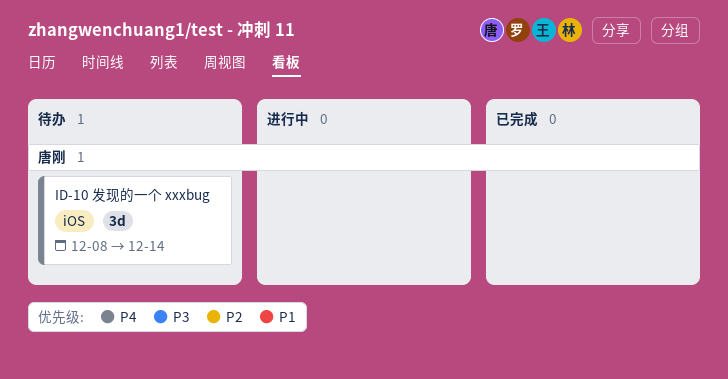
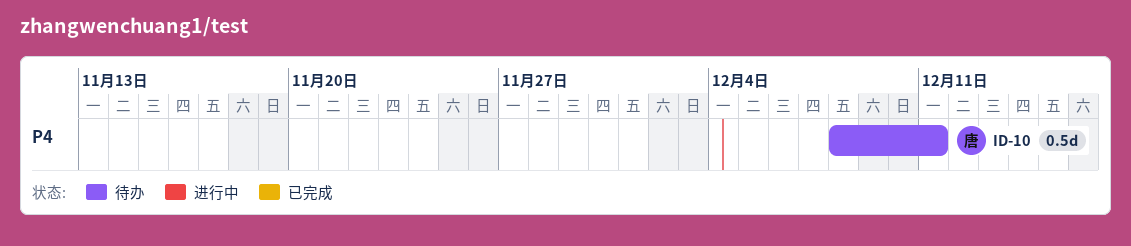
ID-10, estimate: 3d -> 0.5d
ID-10, due: Dec 14 -> Dec 11

